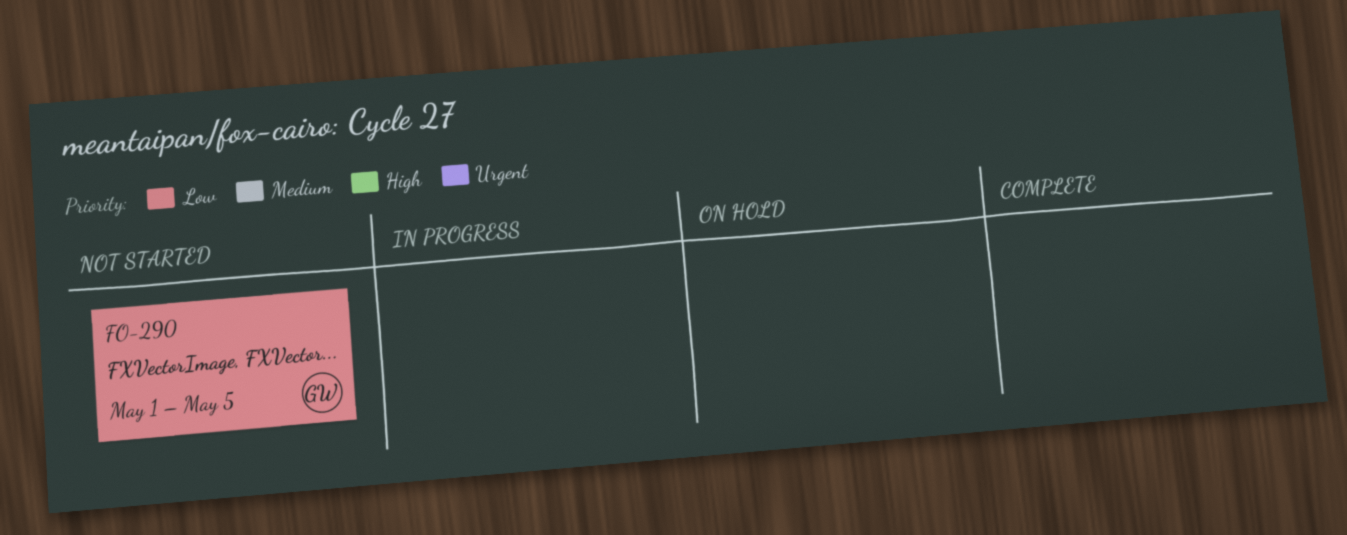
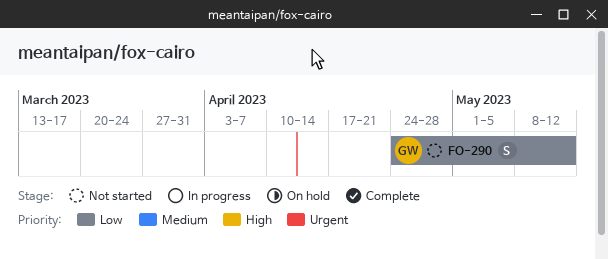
FO-290, start: May 1 -> Apr 24
FO-290, due: May 5 -> May 12

